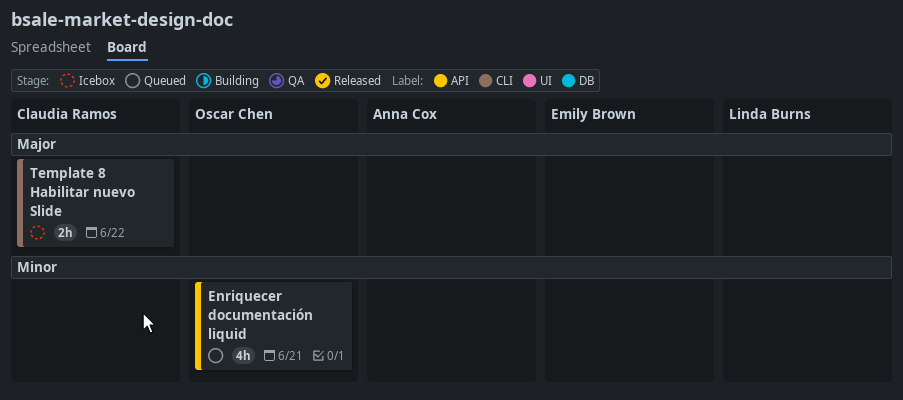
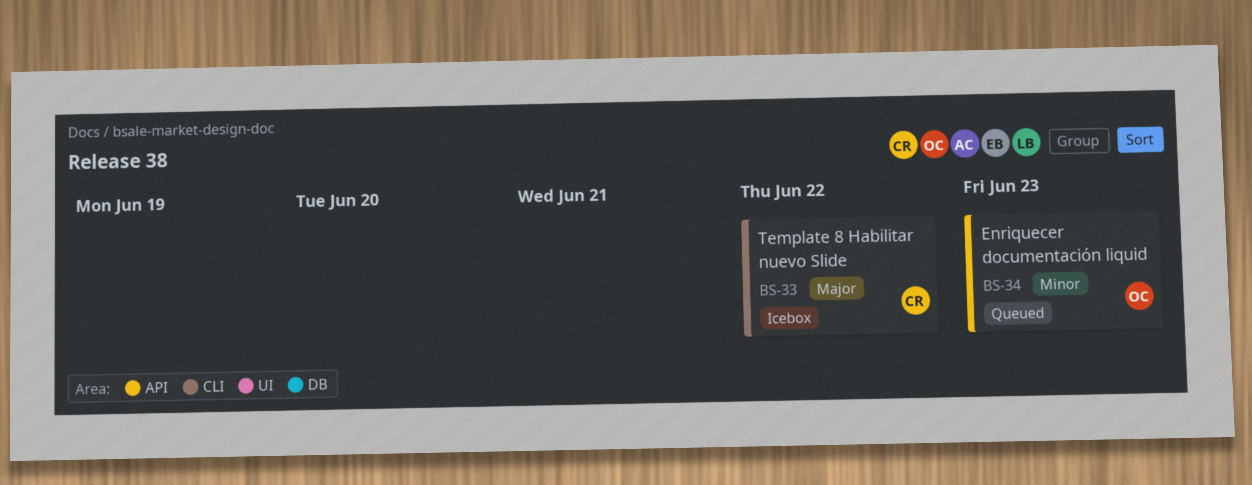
Enriquecer documentación liquid, due: Jun 21 -> Jun 23

